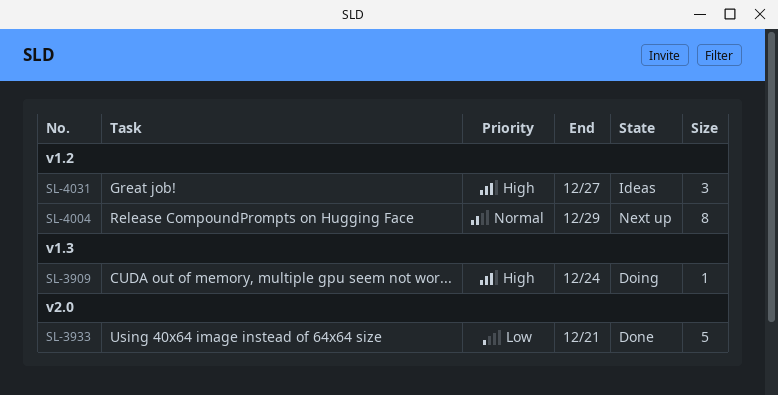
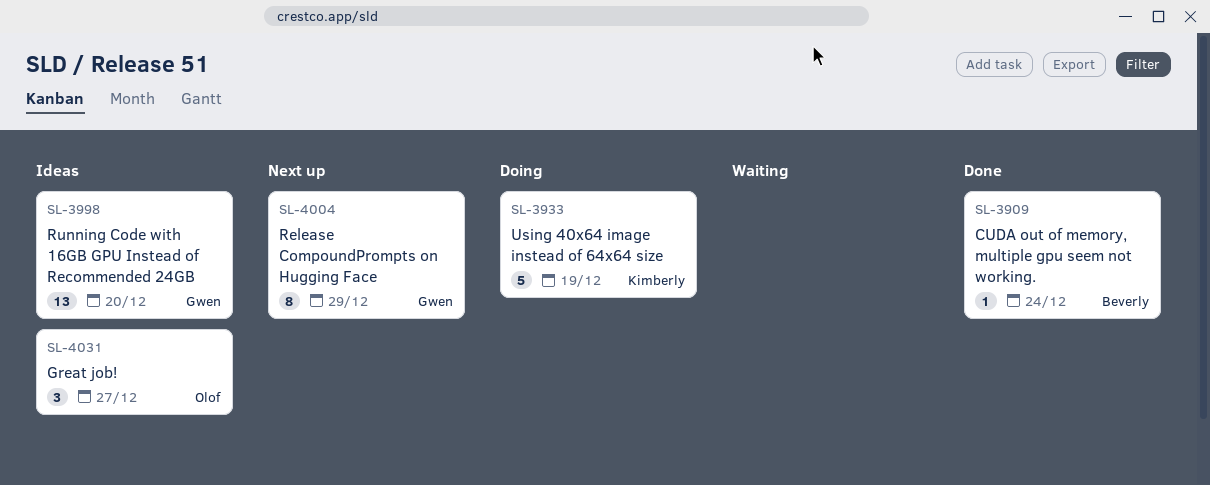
SL-3909, status: Doing -> Done
SL-3933, status: Done -> Doing
SL-3933, due: Dec 21 -> Dec 19
SL-3998: none -> present

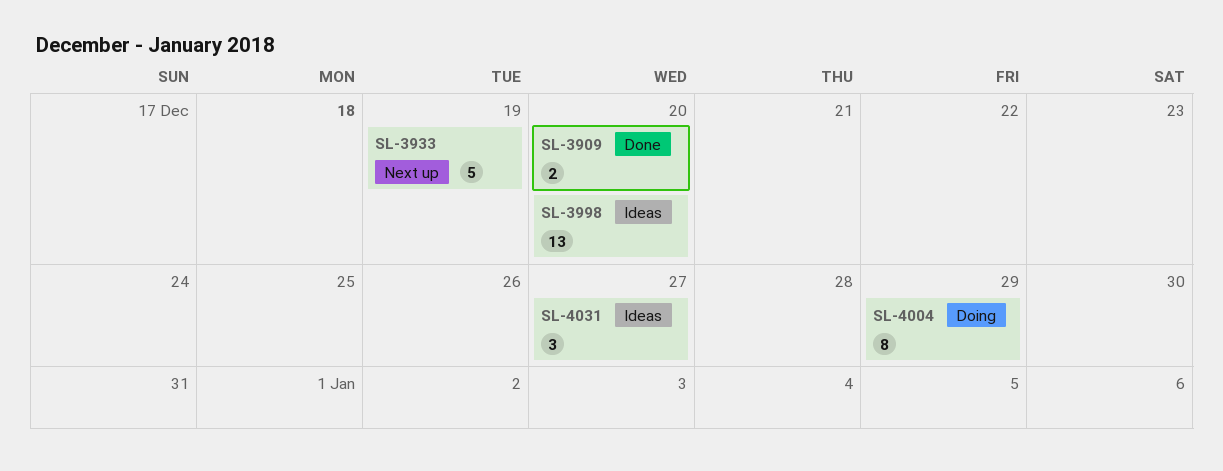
SL-3909, estimate: 1 -> 2
SL-3909, due: Dec 24 -> Dec 20
SL-3933, status: Doing -> Next up
SL-4004, status: Next up -> Doing

